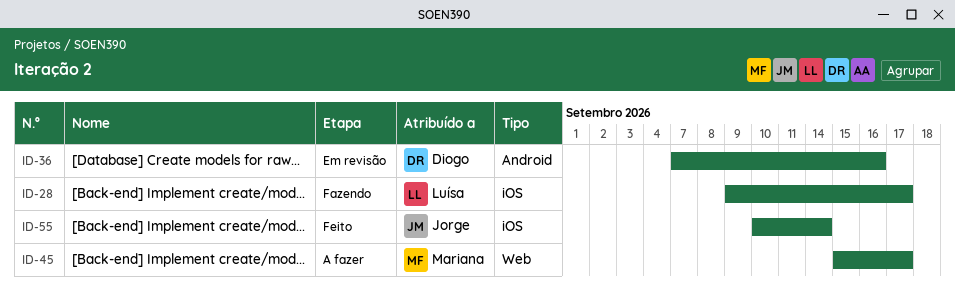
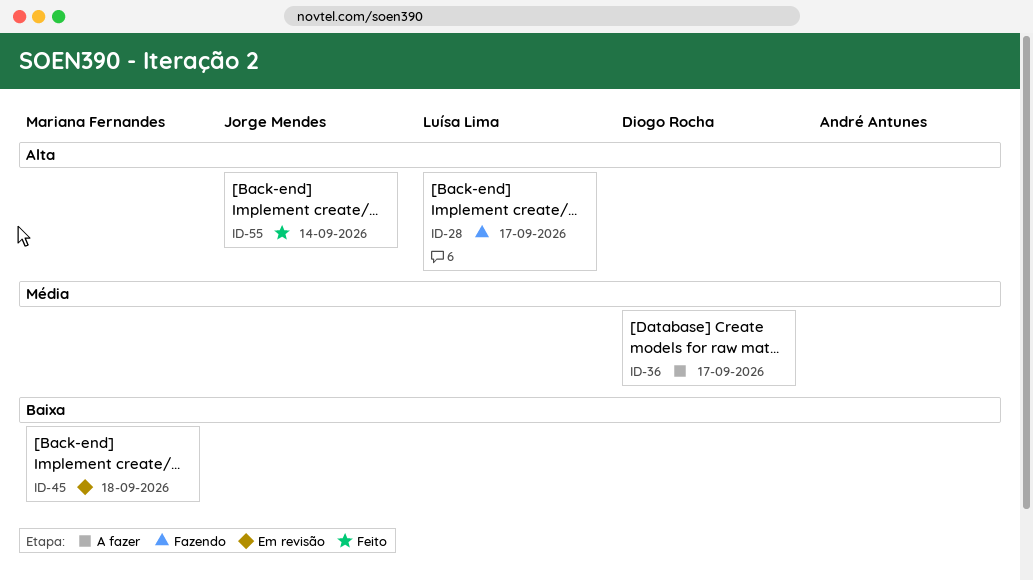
ID-36, status: Em revisão -> A fazer
ID-36, due: Sep 16 -> Sep 17
ID-45, status: A fazer -> Em revisão
ID-45, due: Sep 17 -> Sep 18

